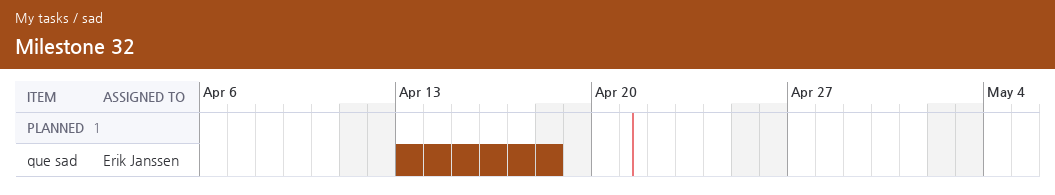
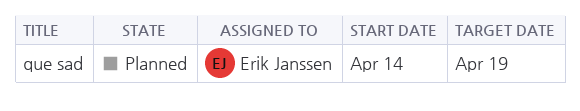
que sad, start: Apr 13 -> Apr 14
que sad, due: Apr 18 -> Apr 19

